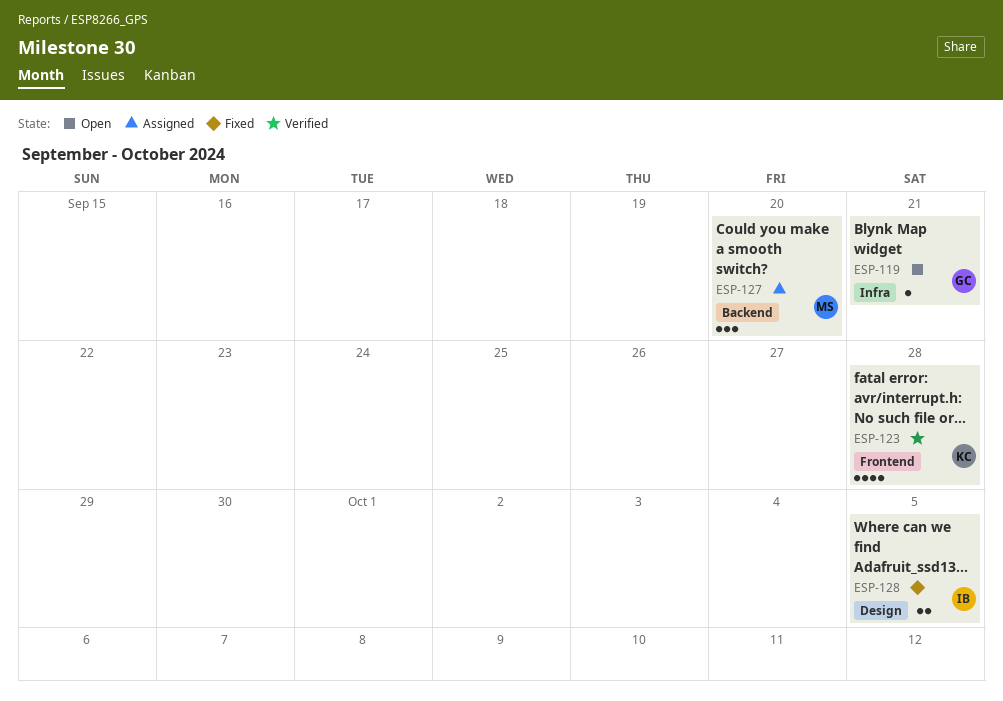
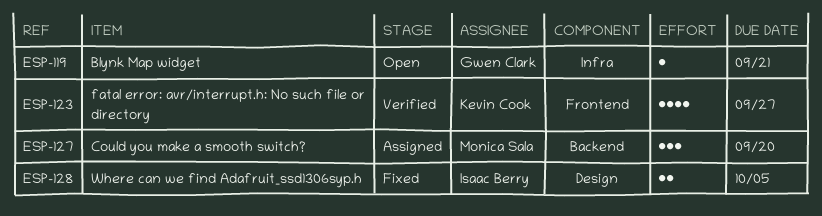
ESP-123, due: Sep 28 -> Sep 27

